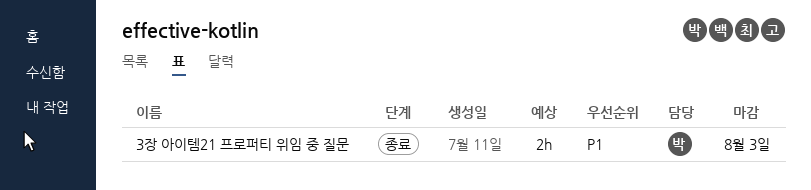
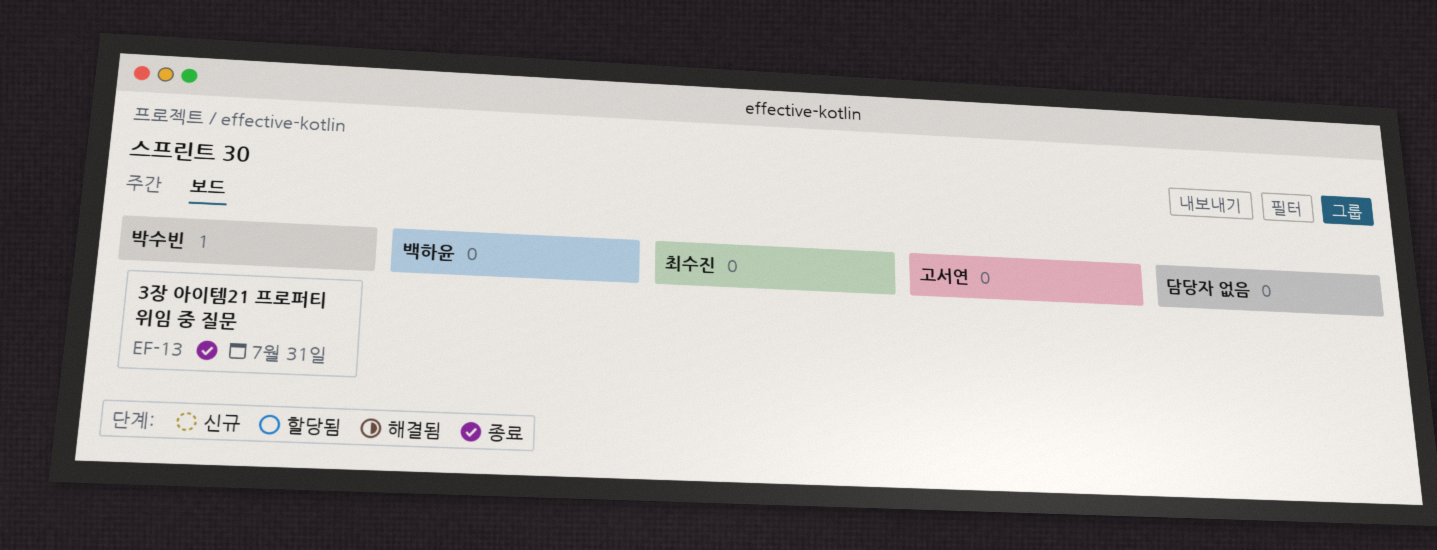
3장 아이템21 프로퍼티 위임 중 질문, due: Aug 3 -> Jul 31

